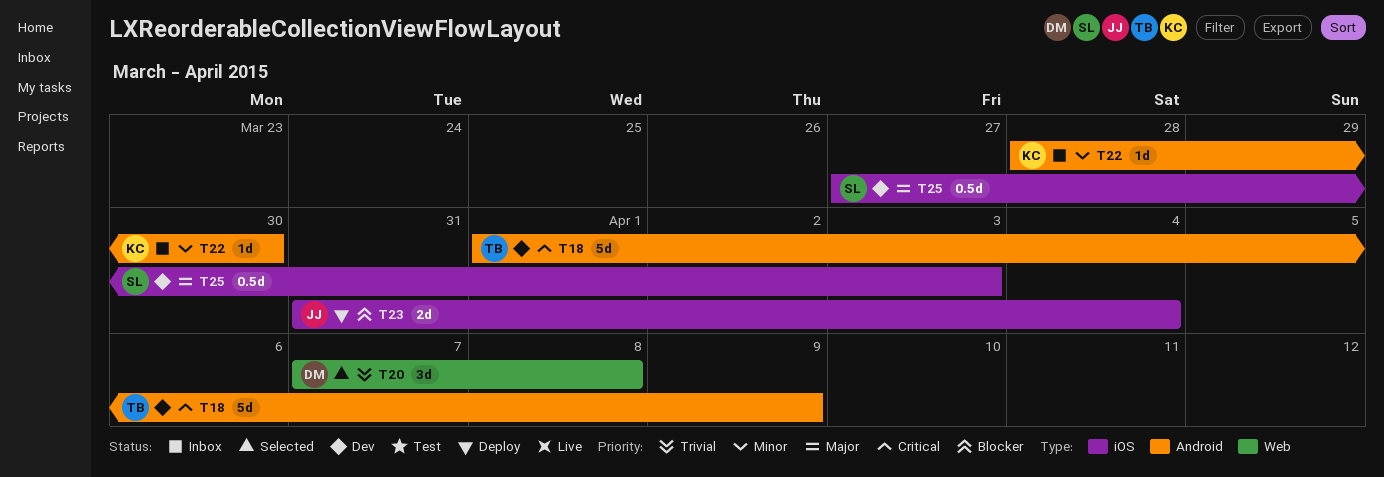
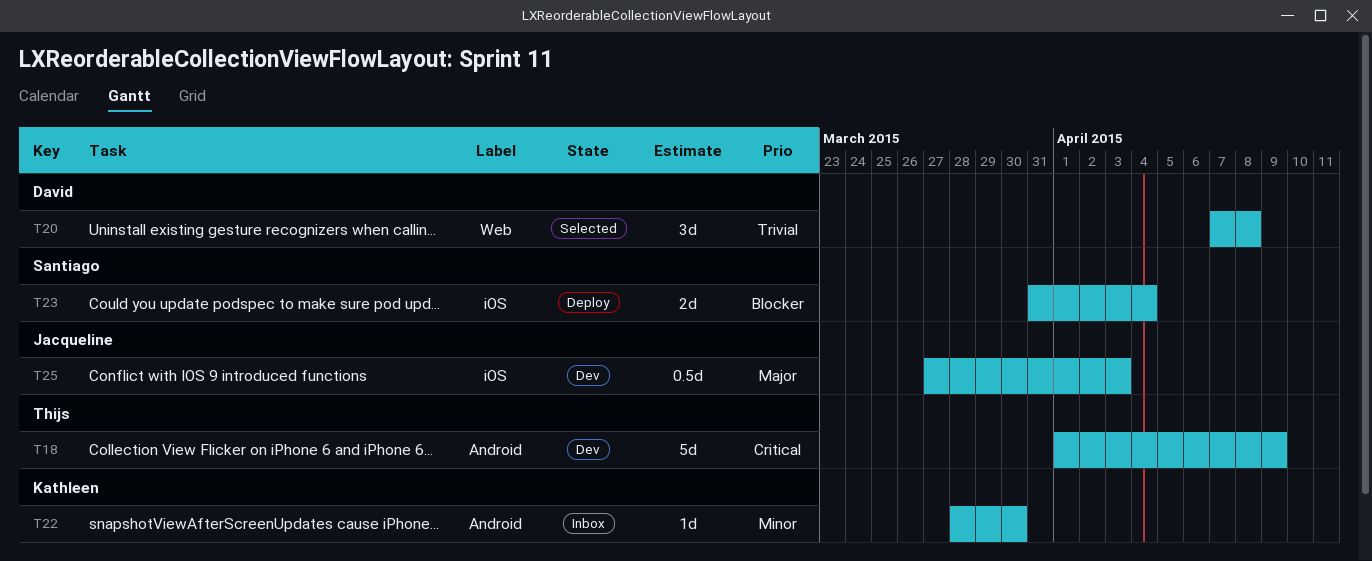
T23, owner: Jacqueline -> Santiago
T25, owner: Santiago -> Jacqueline

